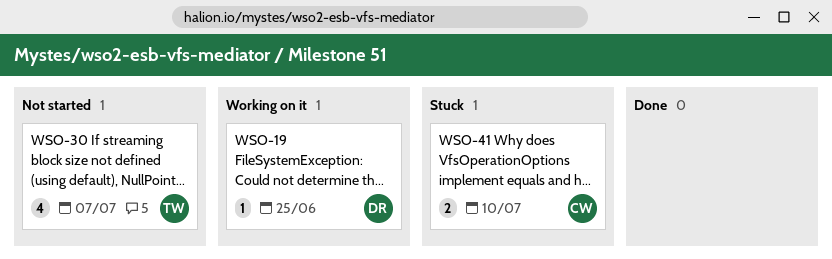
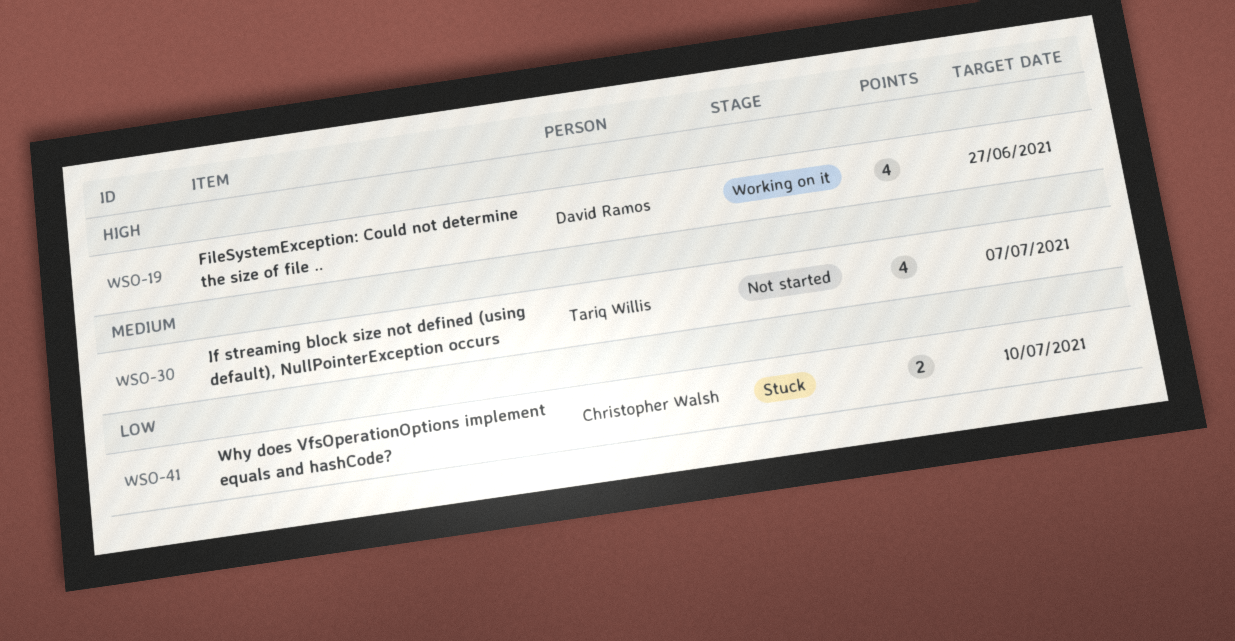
WSO-19, estimate: 1 -> 4
WSO-19, due: Jun 25 -> Jun 27

